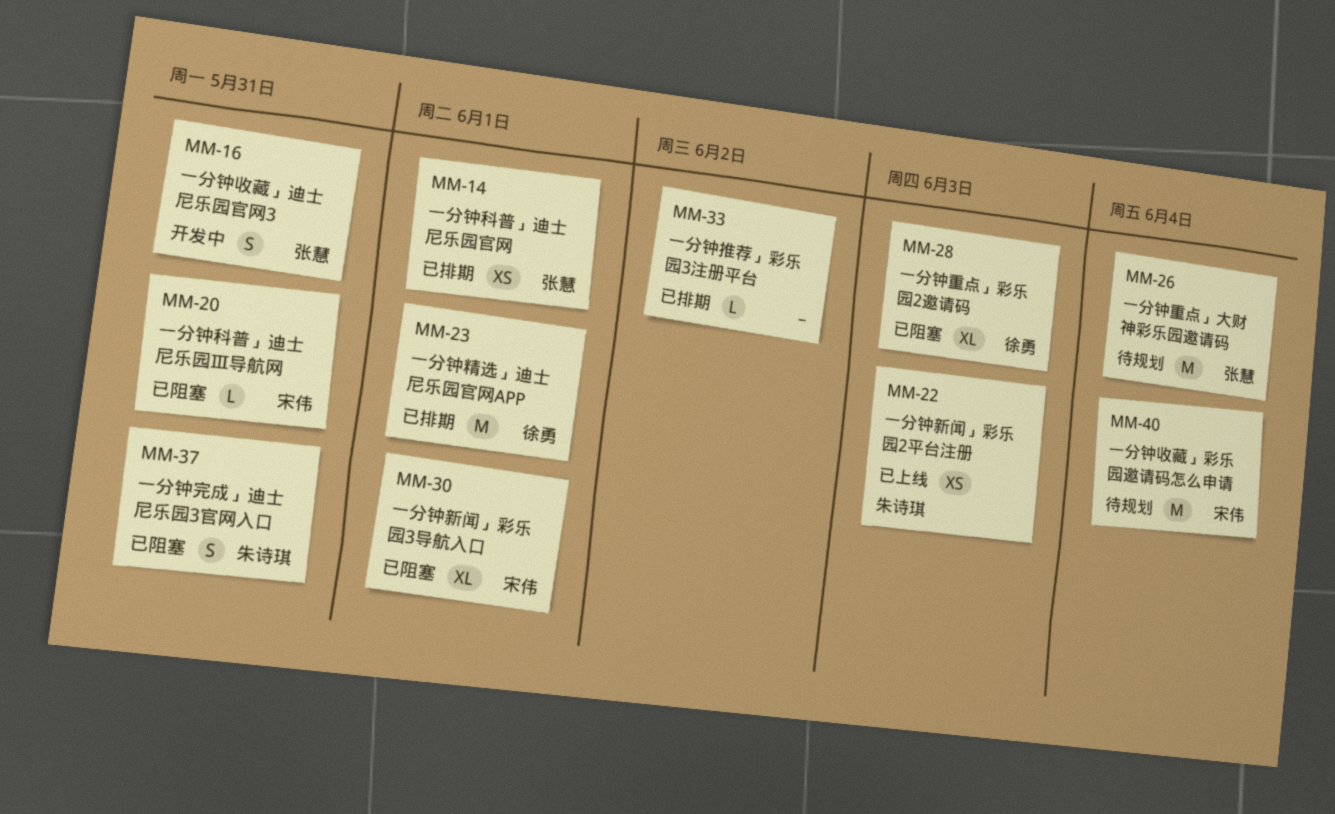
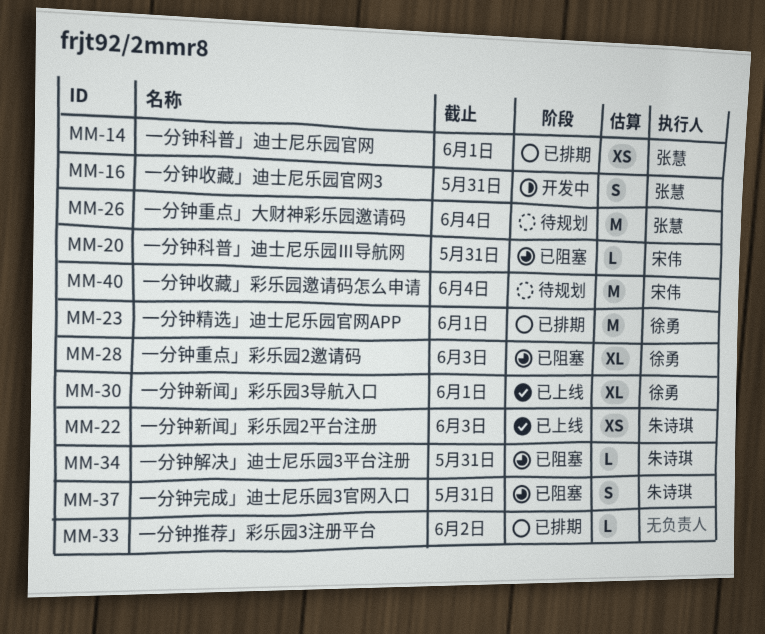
MM-30, status: 已阻塞 -> 已上线
MM-30, owner: 宋伟 -> 徐勇
MM-34: none -> present

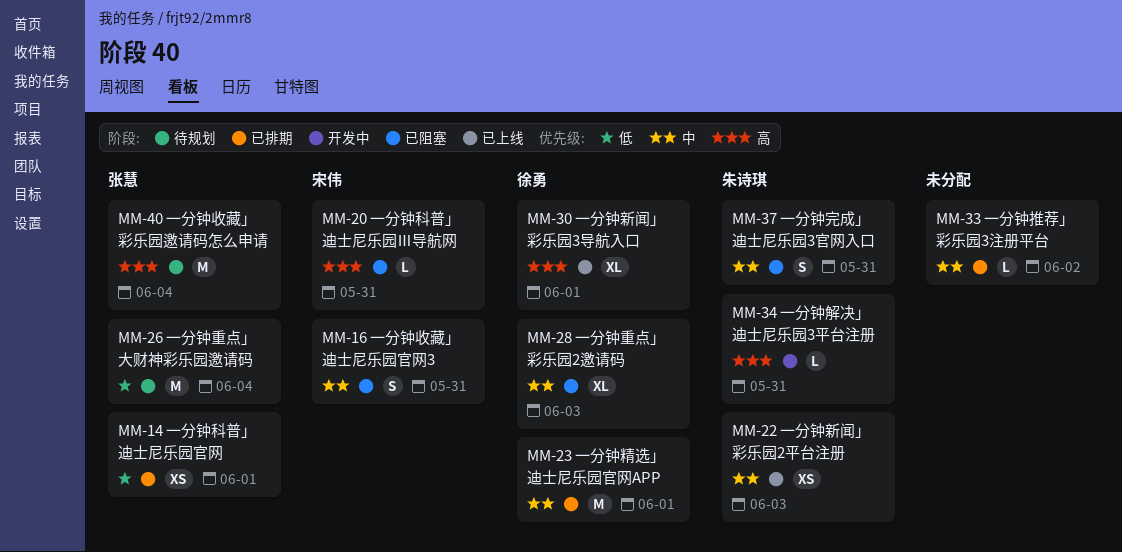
MM-16, status: 开发中 -> 已阻塞
MM-16, owner: 张慧 -> 宋伟
MM-34, status: 已阻塞 -> 开发中
MM-40, owner: 宋伟 -> 张慧

